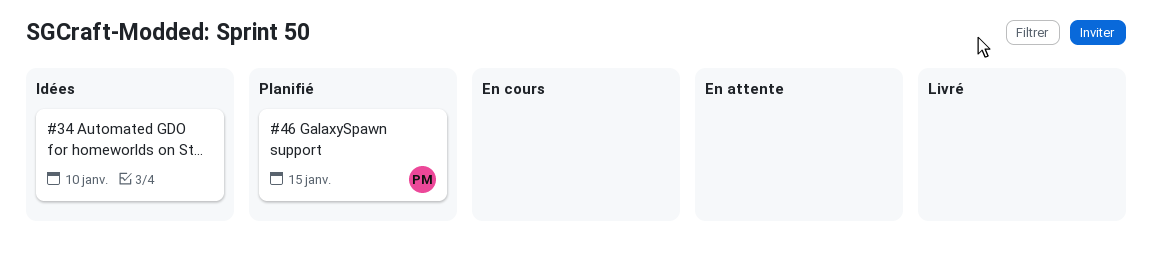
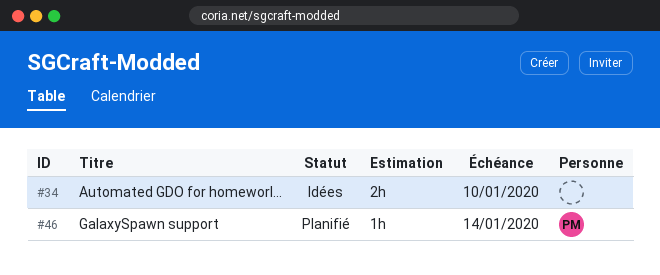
#46, due: Jan 15 -> Jan 14

